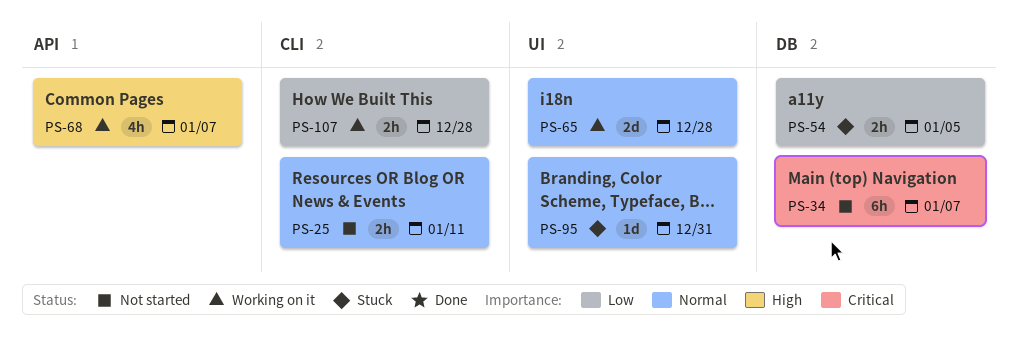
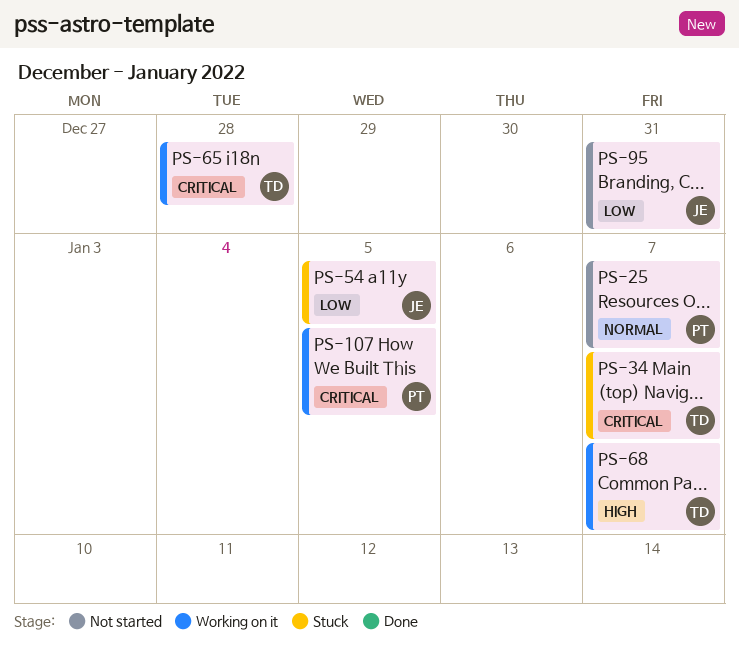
PS-25, due: Jan 11 -> Jan 7
PS-34, status: Not started -> Stuck
PS-65, priority: Normal -> Critical
PS-95, status: Stuck -> Not started
PS-95, priority: Normal -> Low
PS-107, priority: Low -> Critical
PS-107, due: Dec 28 -> Jan 5

